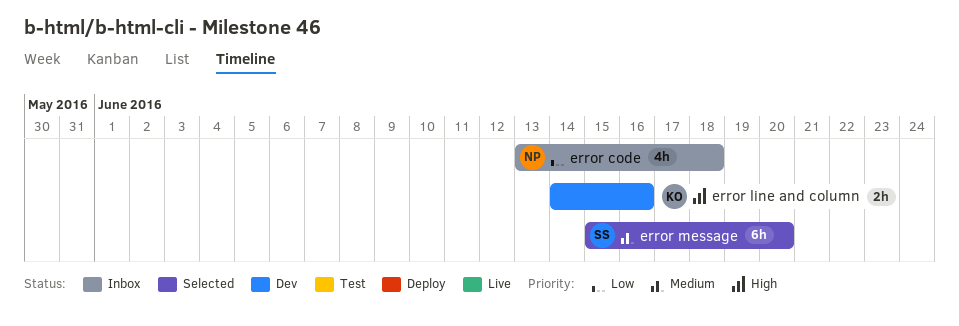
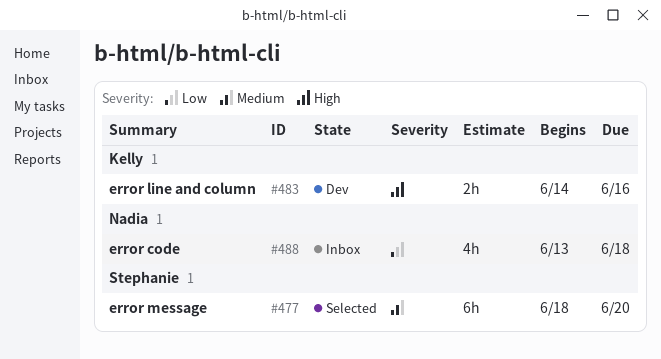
error message, start: Jun 15 -> Jun 18

